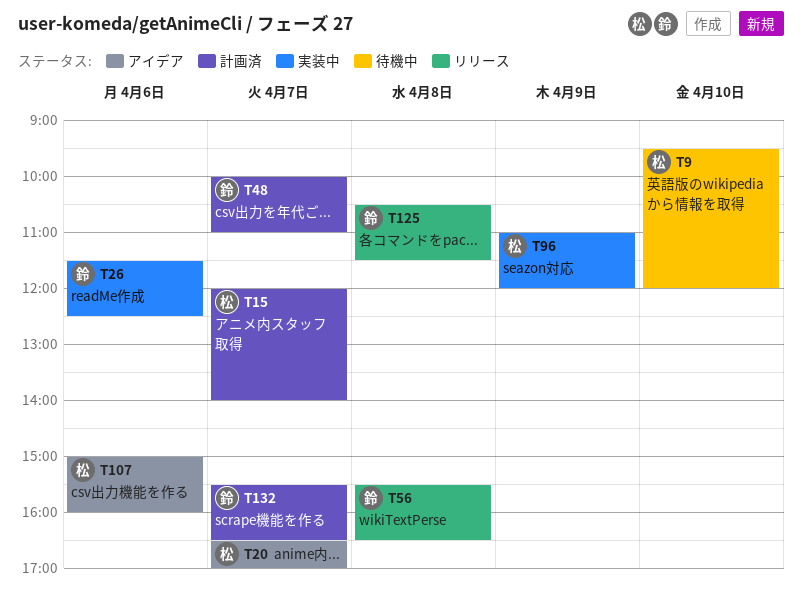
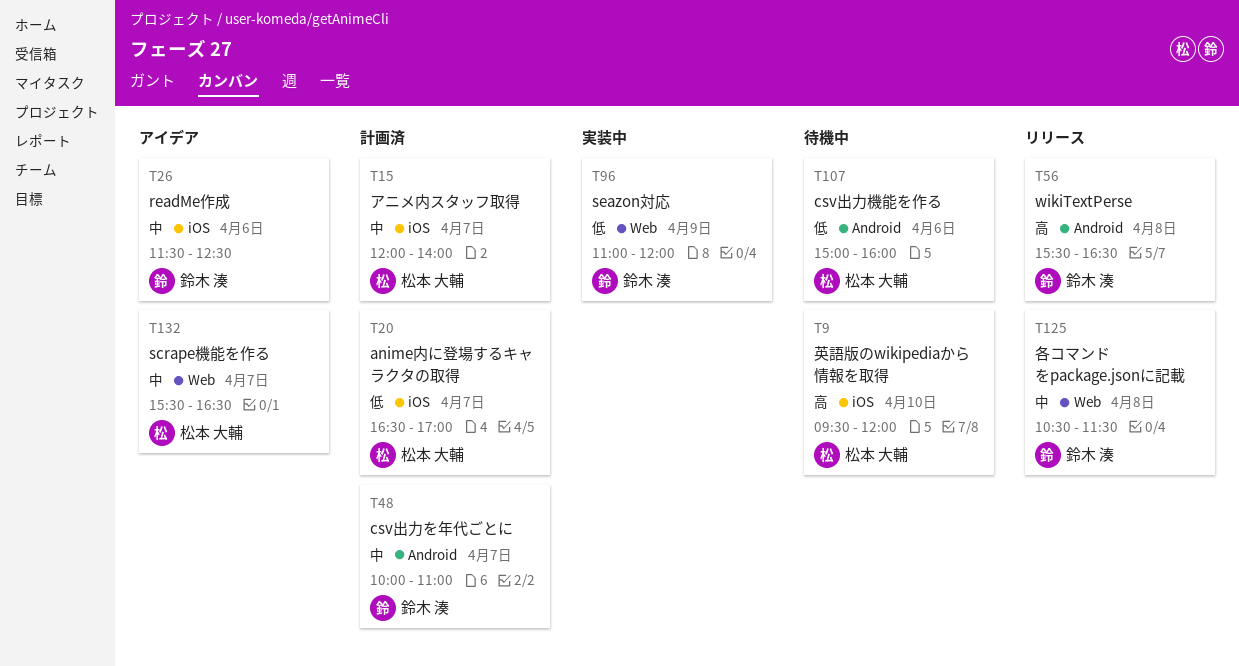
T20, status: アイデア -> 計画済
T26, status: 実装中 -> アイデア
T96, owner: 松本 大輔 -> 鈴木 湊
T107, status: アイデア -> 待機中
T132, status: 計画済 -> アイデア
T132, owner: 鈴木 湊 -> 松本 大輔

